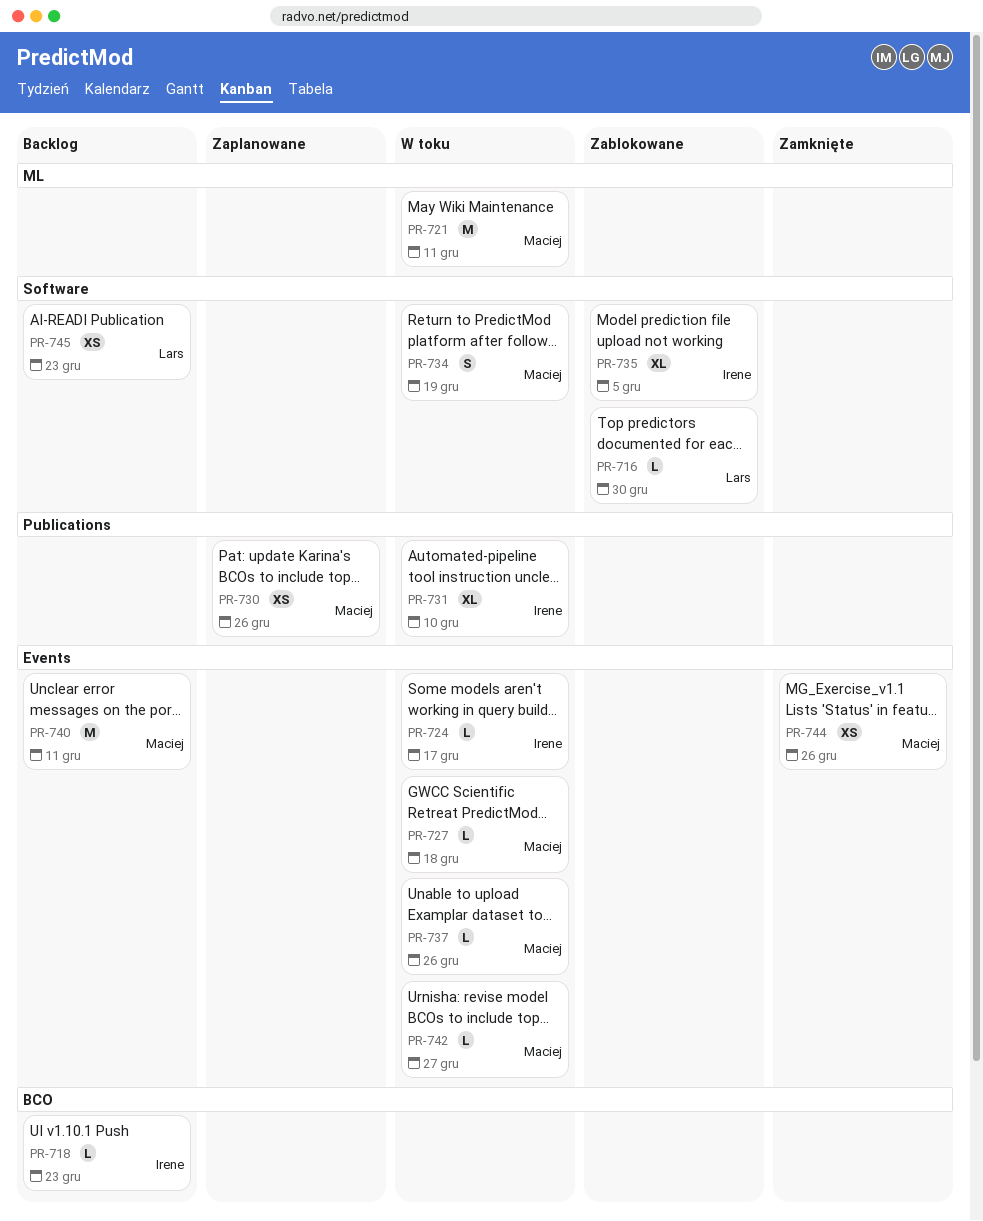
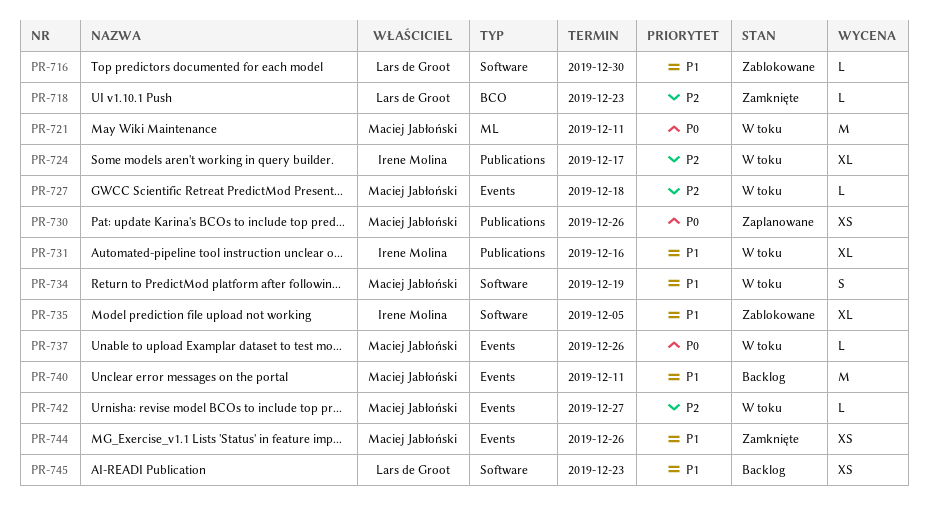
PR-718, status: Backlog -> Zamknięte
PR-718, owner: Irene Molina -> Lars de Groot
PR-724, label: Events -> Publications
PR-724, estimate: L -> XL
PR-731, due: Dec 10 -> Dec 16

